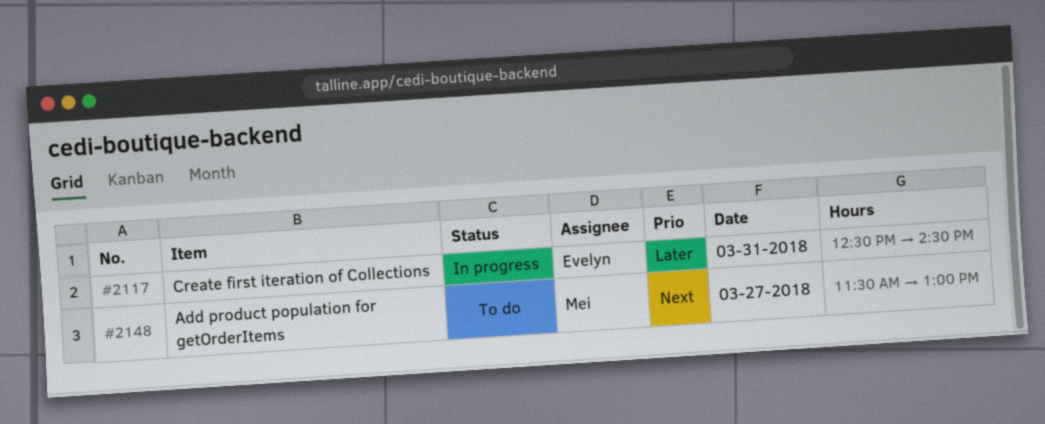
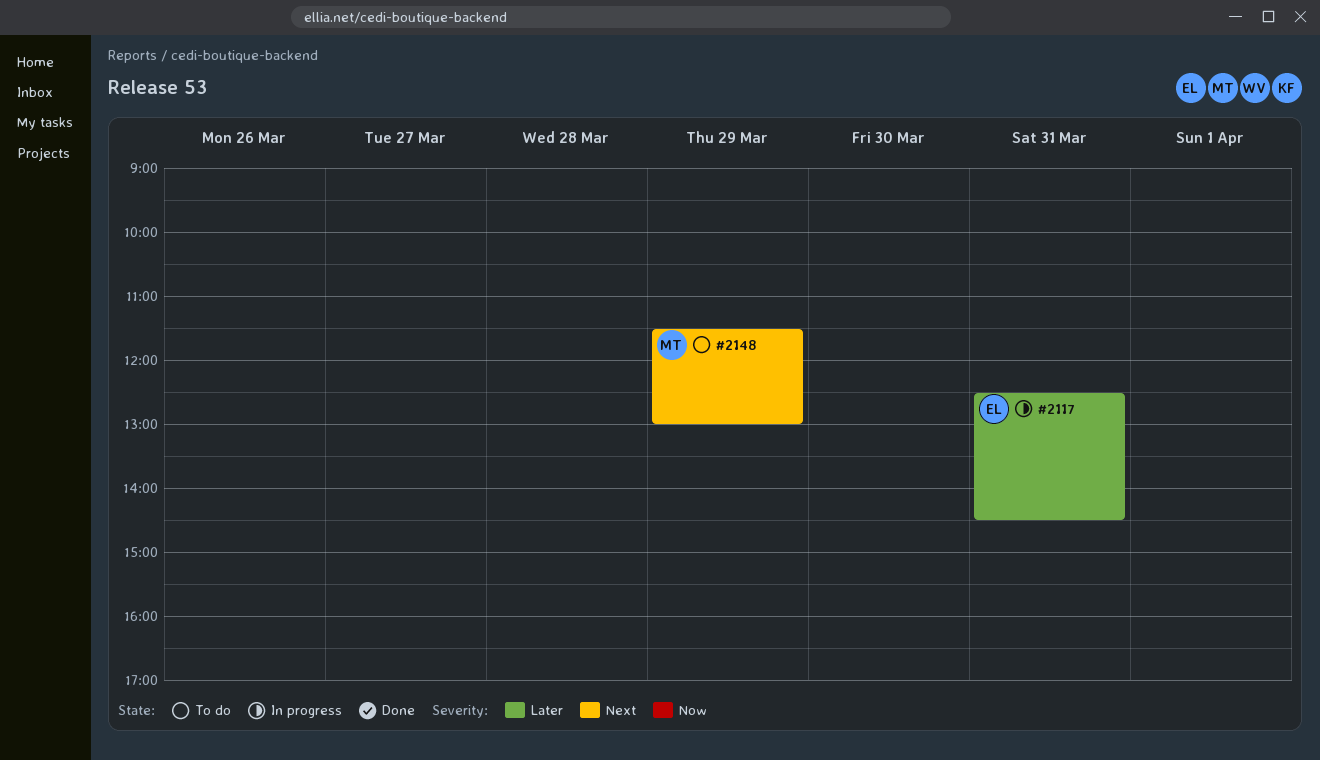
#2148, day: Mar 27 -> Mar 29

